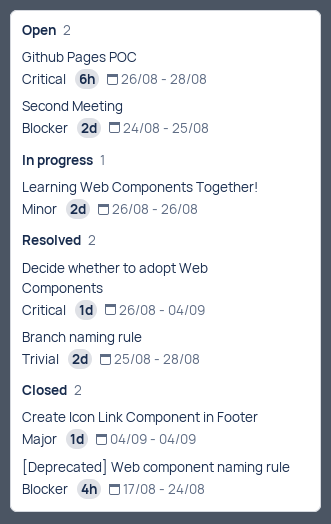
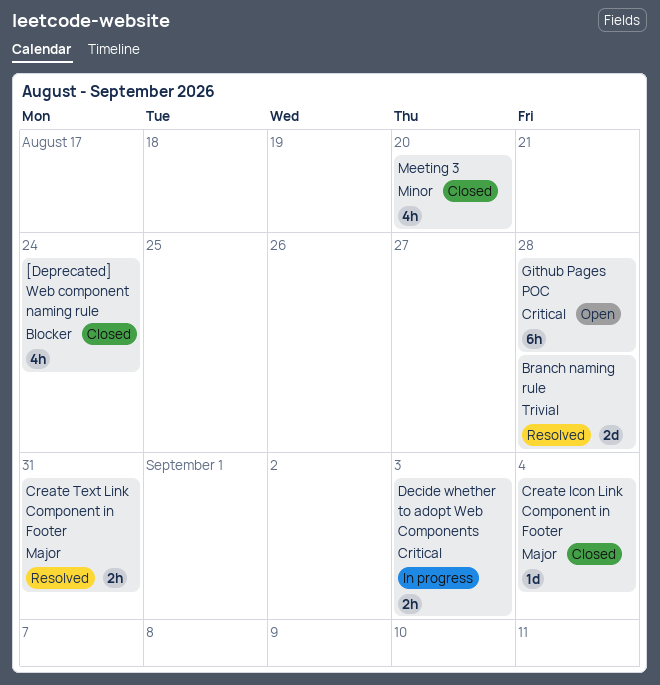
Create Text Link Component in Footer: none -> present
Decide whether to adopt Web Components, status: Resolved -> In progress
Decide whether to adopt Web Components, estimate: 1d -> 2h
Decide whether to adopt Web Components, due: Sep 4 -> Sep 3
Learning Web Components Together!: present -> none
Meeting 3: none -> present
Second Meeting: present -> none

